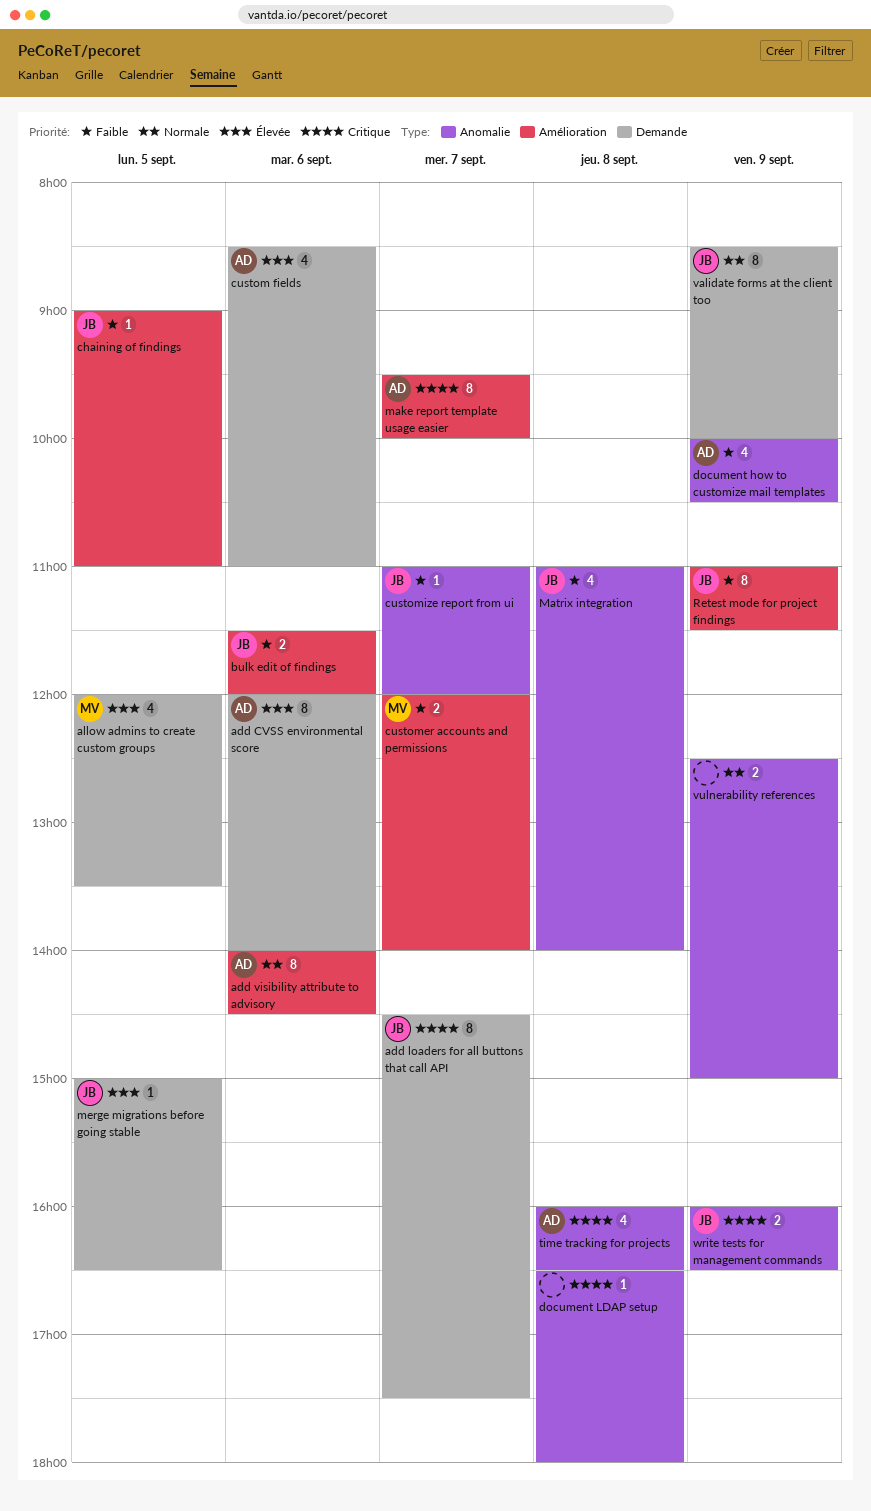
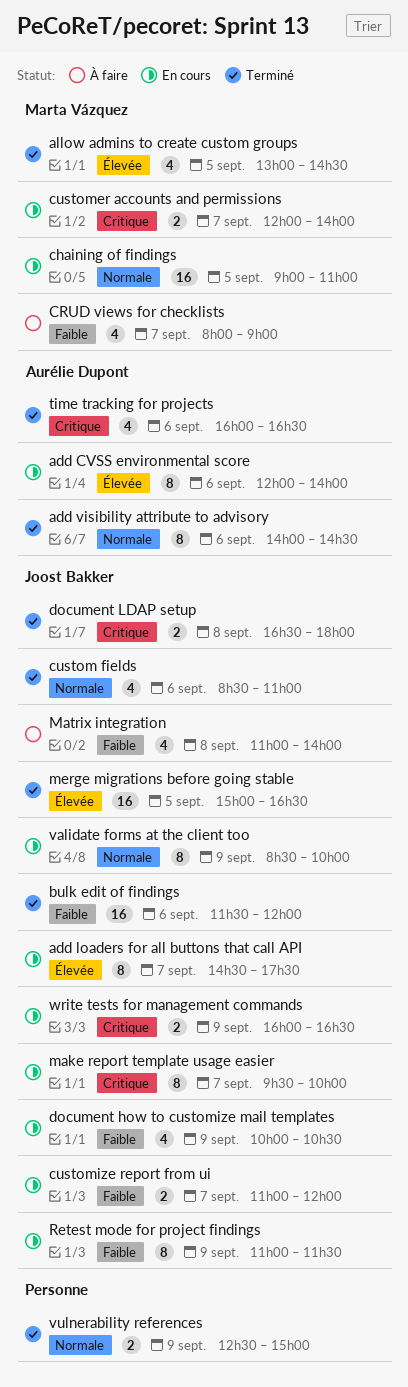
add loaders for all buttons that call API, priority: Critique -> Élevée
allow admins to create custom groups, begins: 12:00 -> 13:00
allow admins to create custom groups, ends: 13:30 -> 14:30
bulk edit of findings, estimate: 2 -> 16
chaining of findings, owner: Joost Bakker -> Marta Vázquez
chaining of findings, priority: Faible -> Normale
chaining of findings, estimate: 1 -> 16
CRUD views for checklists: none -> present
custom fields, owner: Aurélie Dupont -> Joost Bakker
custom fields, priority: Élevée -> Normale
customer accounts and permissions, priority: Faible -> Critique
customize report from ui, estimate: 1 -> 2
document how to customize mail templates, owner: Aurélie Dupont -> Joost Bakker
document LDAP setup, owner: none -> Joost Bakker
document LDAP setup, estimate: 1 -> 2
make report template usage easier, owner: Aurélie Dupont -> Joost Bakker
merge migrations before going stable, estimate: 1 -> 16
time tracking for projects, day: Sep 8 -> Sep 6

